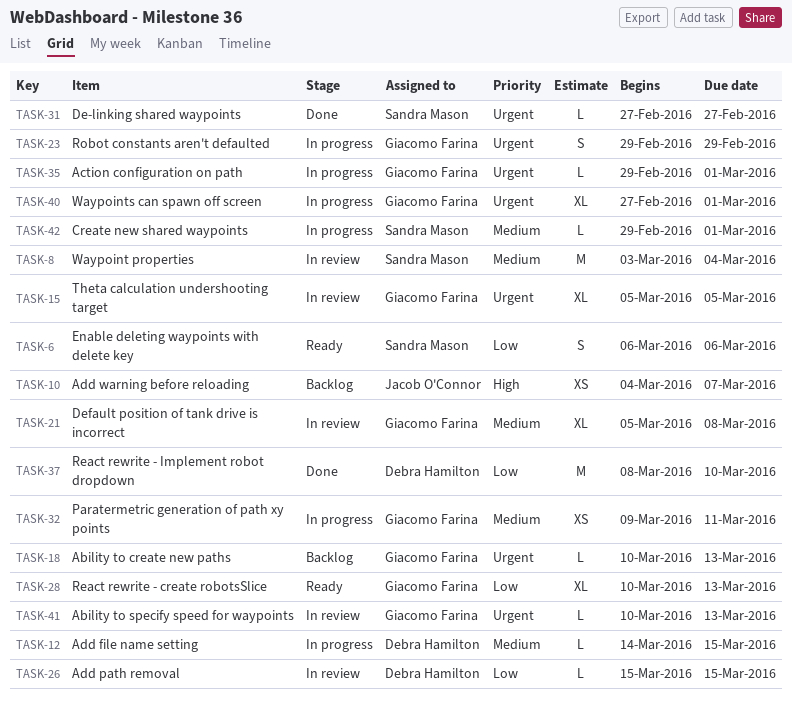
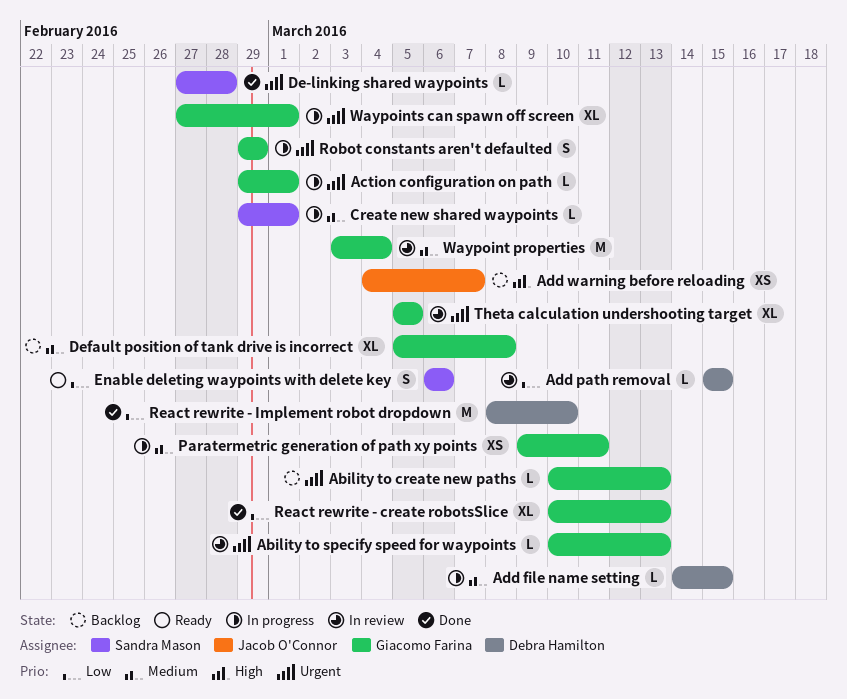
De-linking shared waypoints, due: Feb 27 -> Feb 28
Default position of tank drive is incorrect, status: In review -> Backlog
React rewrite - create robotsSlice, status: Ready -> Done
Waypoint properties, owner: Sandra Mason -> Giacomo Farina

